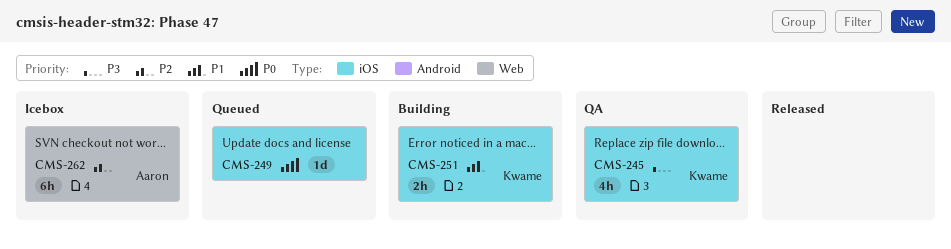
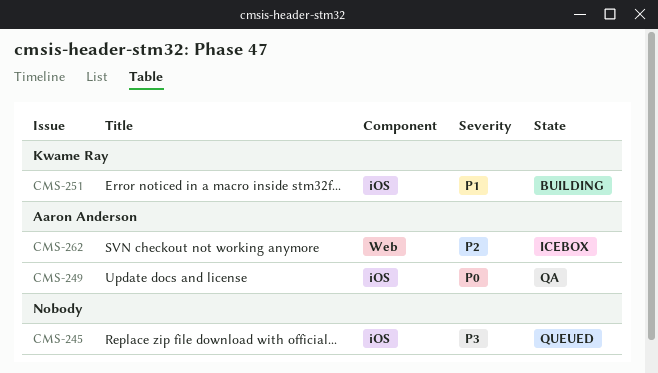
CMS-245, status: QA -> Queued
CMS-245, owner: Kwame Ray -> none
CMS-249, status: Queued -> QA
CMS-249, owner: none -> Aaron Anderson

